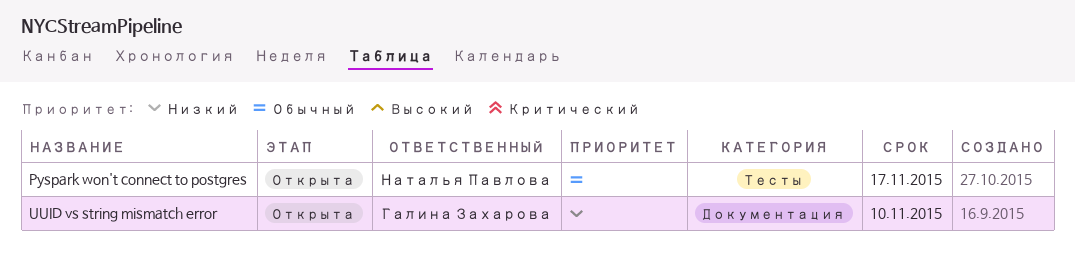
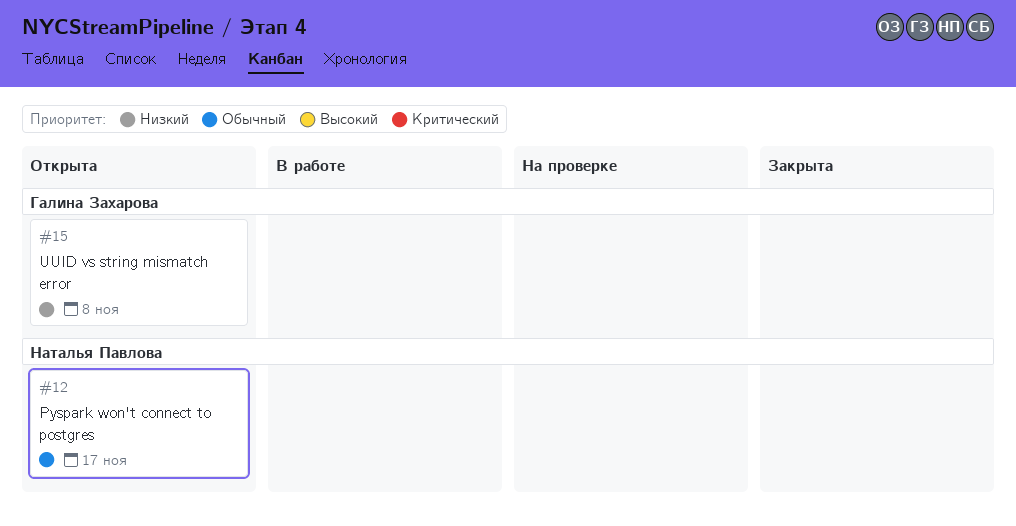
UUID vs string mismatch error, due: Nov 10 -> Nov 8

